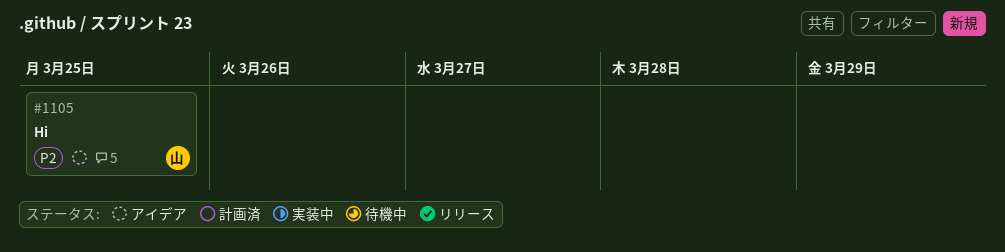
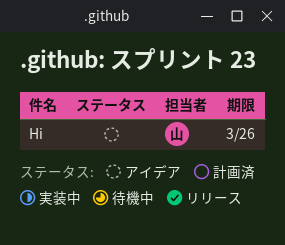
Hi, due: Mar 25 -> Mar 26

